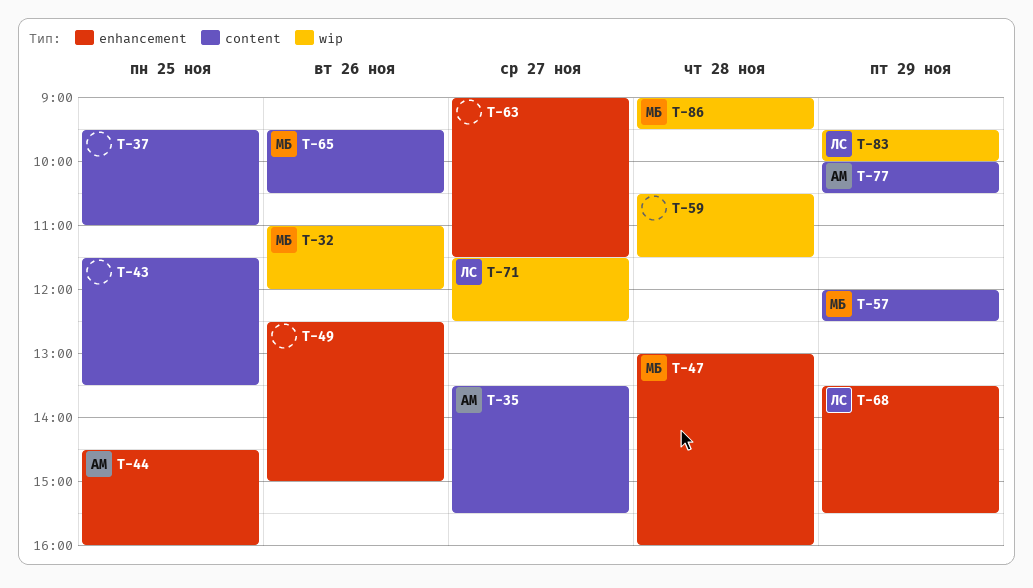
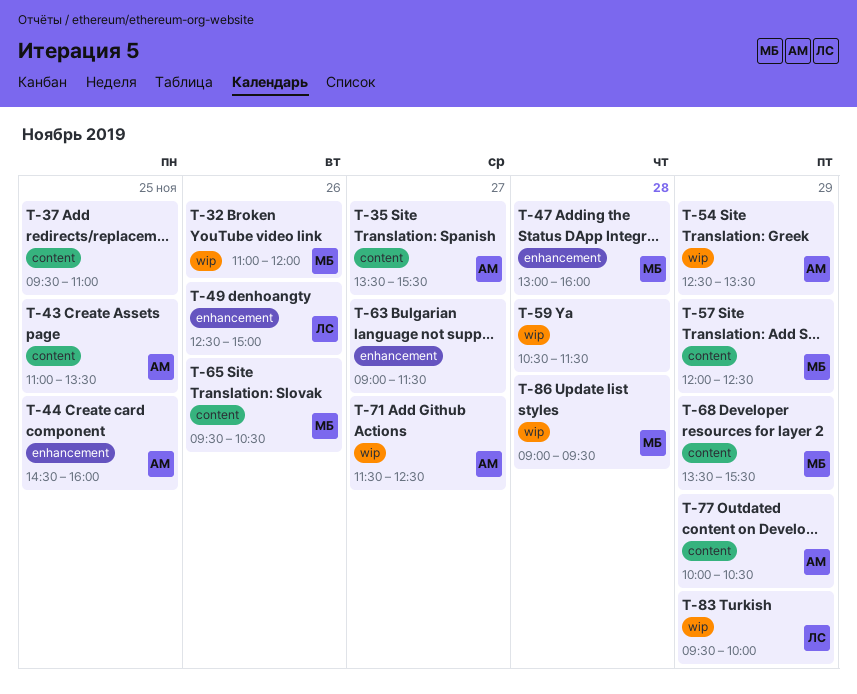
T-43, owner: none -> АМ
T-43, begins: 11:30 -> 11:00
T-49, owner: none -> ЛС
T-54: none -> present
T-68, owner: ЛС -> МБ
T-68, label: enhancement -> content
T-71, owner: ЛС -> АМ

